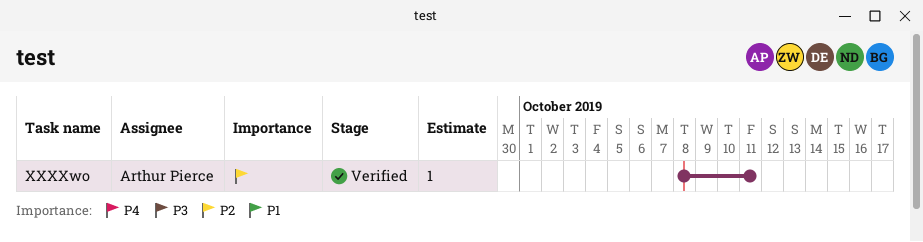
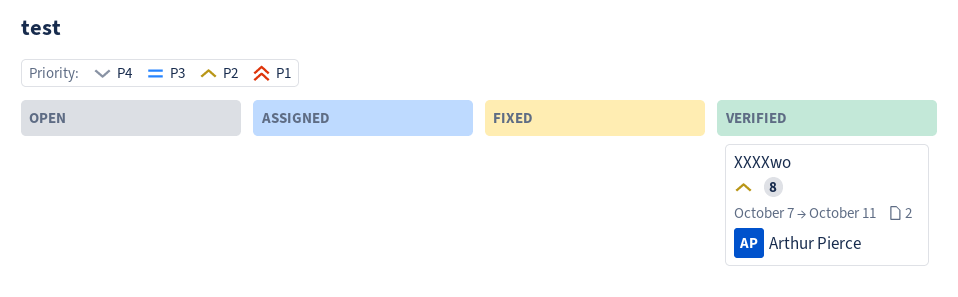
XXXXwo, estimate: 1 -> 8
XXXXwo, start: Oct 8 -> Oct 7

